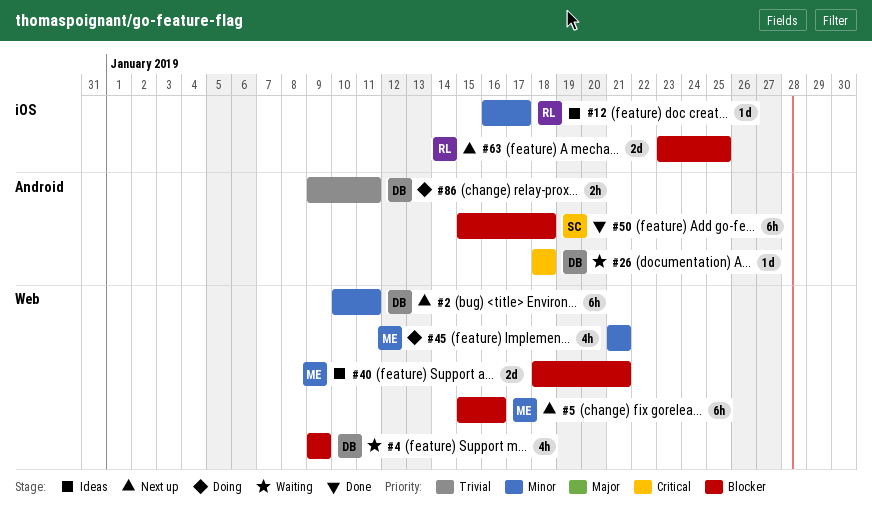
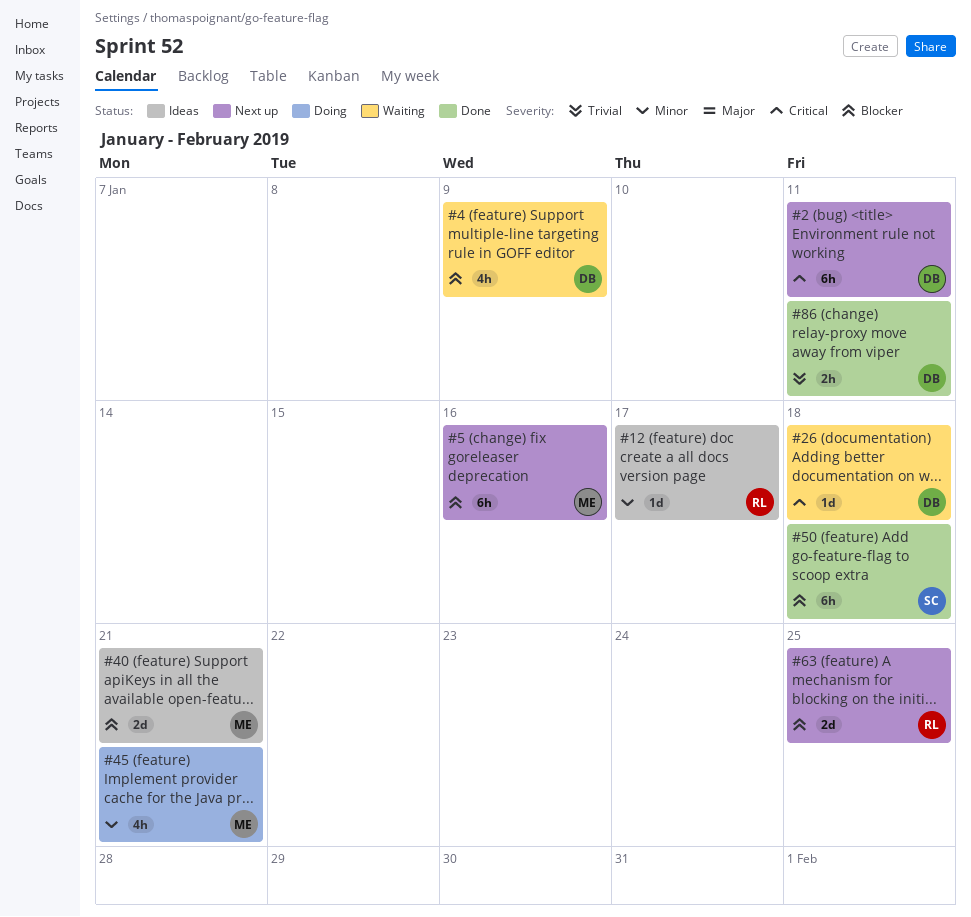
#2, priority: Minor -> Critical
#86, status: Doing -> Done

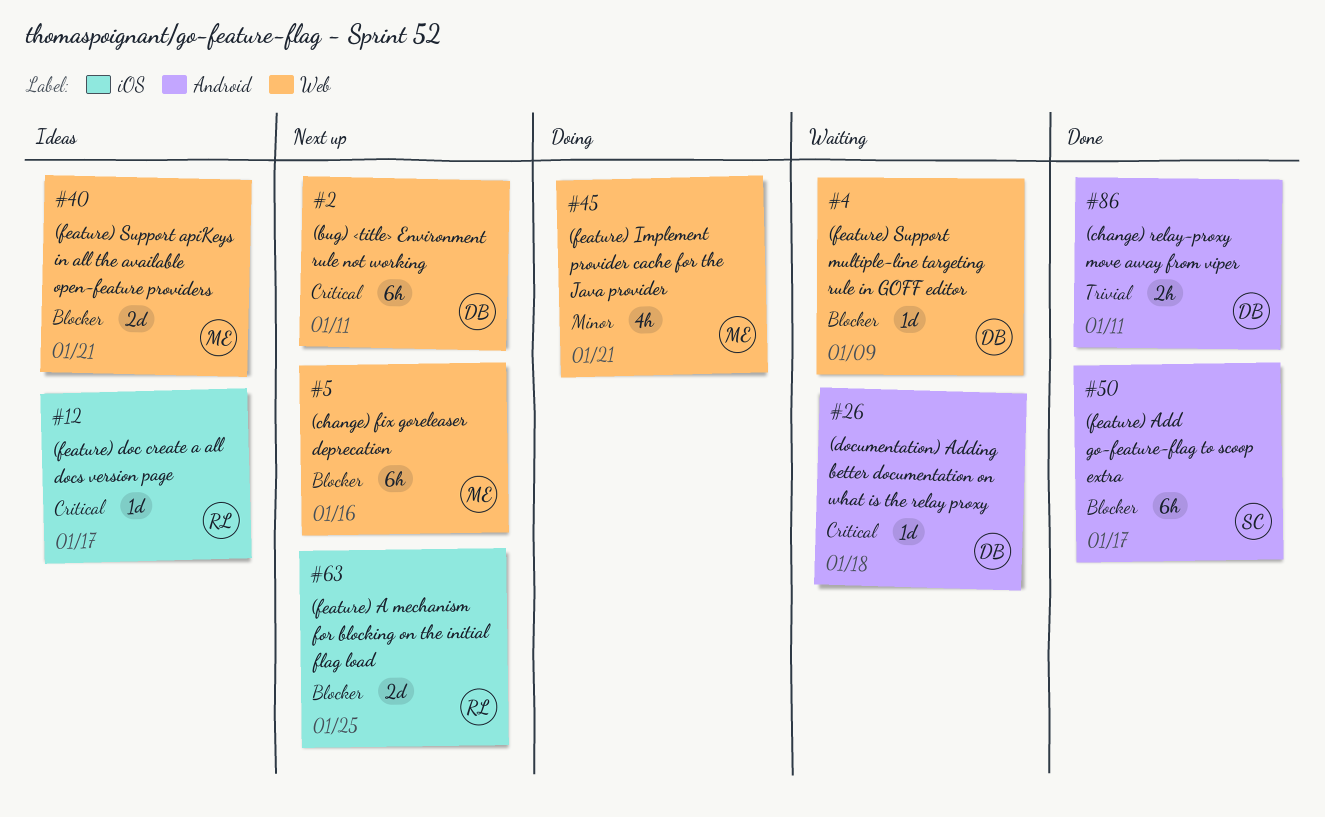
#4, estimate: 4h -> 1d
#12, priority: Minor -> Critical
#50, due: Jan 18 -> Jan 17

